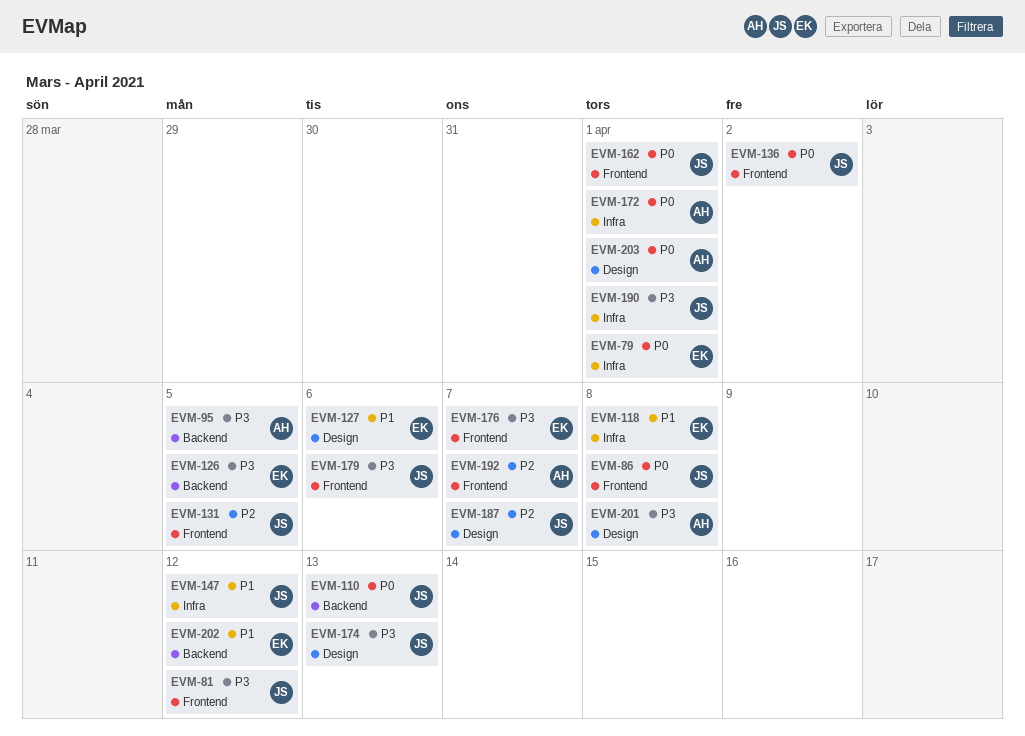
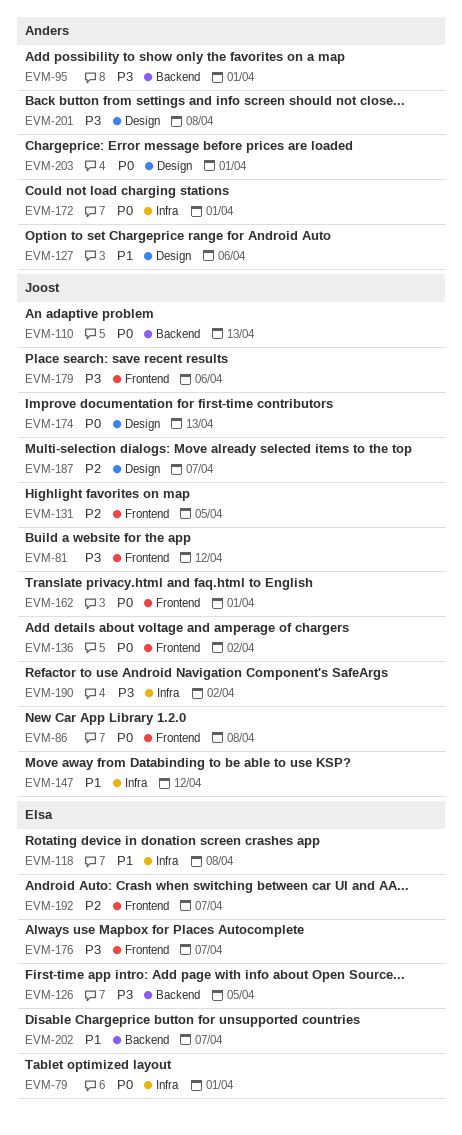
EVM-95, due: Apr 5 -> Apr 1
EVM-127, owner: Elsa -> Anders
EVM-174, priority: P3 -> P0
EVM-190, due: Apr 1 -> Apr 2
EVM-192, owner: Anders -> Elsa
EVM-202, due: Apr 12 -> Apr 7

